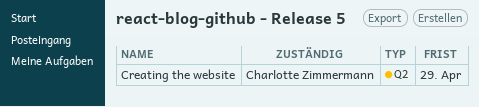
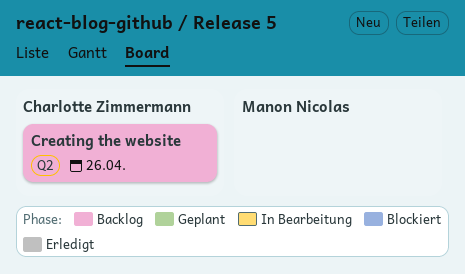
Creating the website, due: Apr 29 -> Apr 26

